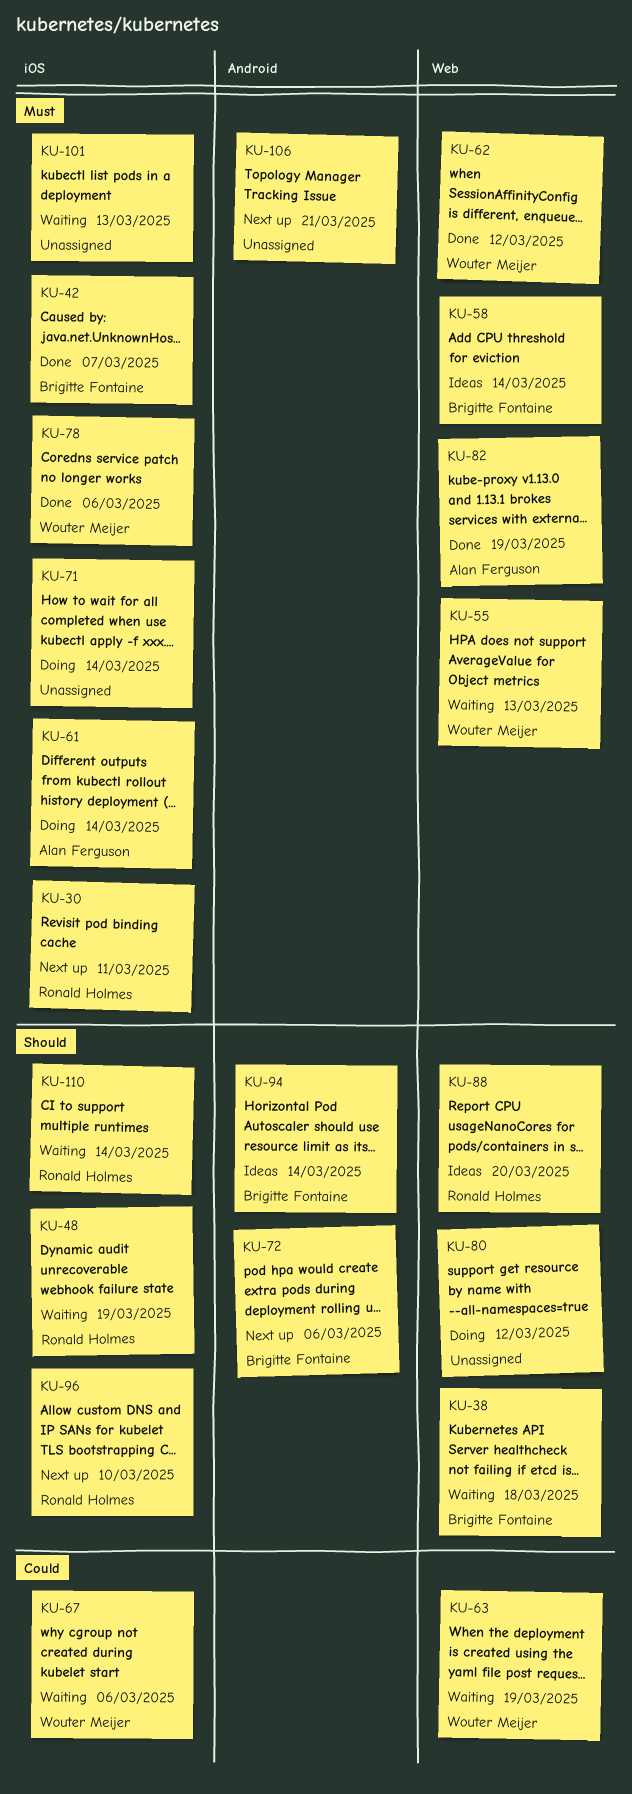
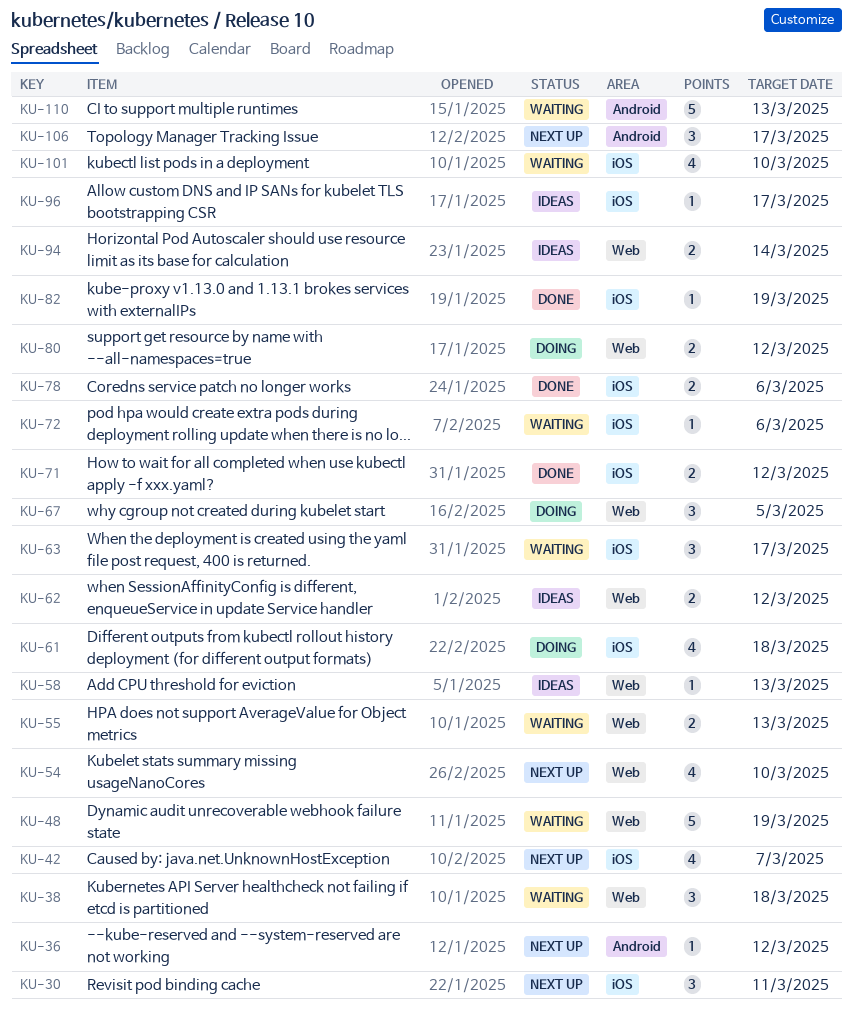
KU-36: none -> present
KU-42, status: Done -> Next up
KU-48, label: iOS -> Web
KU-54: none -> present
KU-58, due: Mar 14 -> Mar 13
KU-61, due: Mar 14 -> Mar 18
KU-62, status: Done -> Ideas
KU-63, label: Web -> iOS
KU-63, due: Mar 19 -> Mar 17
KU-67, status: Waiting -> Doing
KU-67, label: iOS -> Web
KU-67, due: Mar 6 -> Mar 5
KU-71, status: Doing -> Done
KU-71, due: Mar 14 -> Mar 12
KU-72, status: Next up -> Waiting
KU-72, label: Android -> iOS
KU-82, label: Web -> iOS
KU-88: present -> none
KU-94, label: Android -> Web
KU-96, status: Next up -> Ideas
KU-96, due: Mar 10 -> Mar 17
KU-101, due: Mar 13 -> Mar 10
KU-106, due: Mar 21 -> Mar 17
KU-110, label: iOS -> Android
KU-110, due: Mar 14 -> Mar 13

